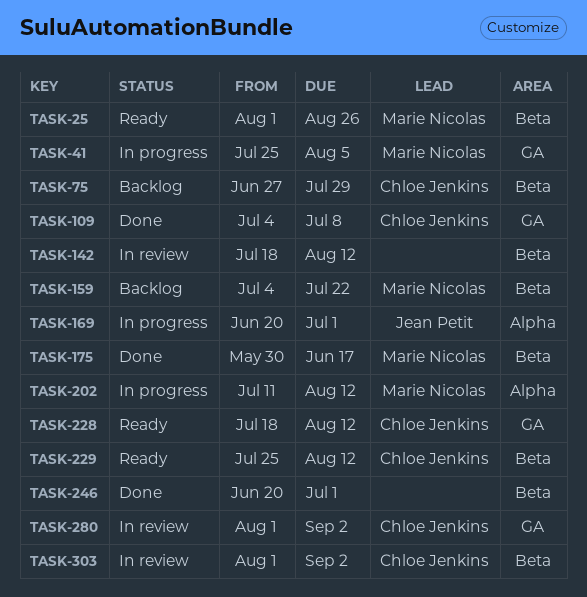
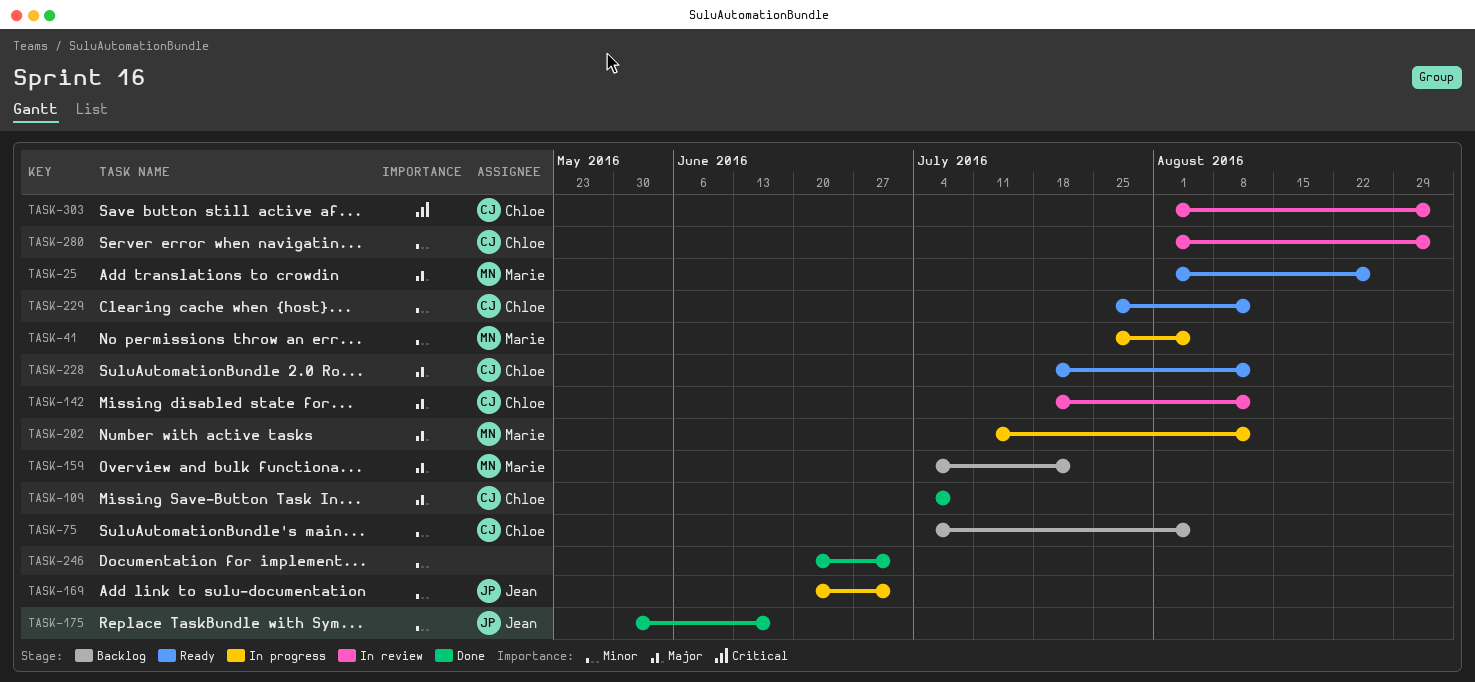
TASK-75, start: Jun 27 -> Jul 4
TASK-75, due: Jul 29 -> Aug 5
TASK-142, owner: none -> Chloe Jenkins
TASK-175, owner: Marie Nicolas -> Jean Petit

